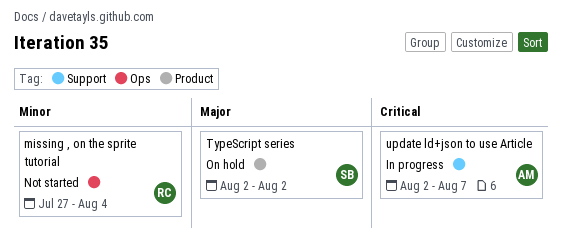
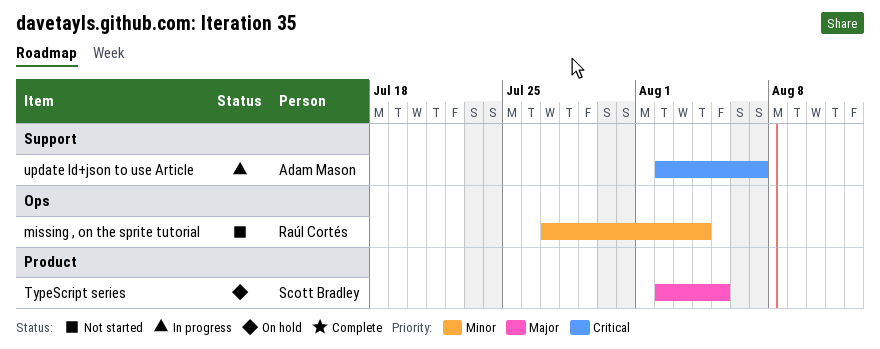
TypeScript series, due: Aug 2 -> Aug 5

